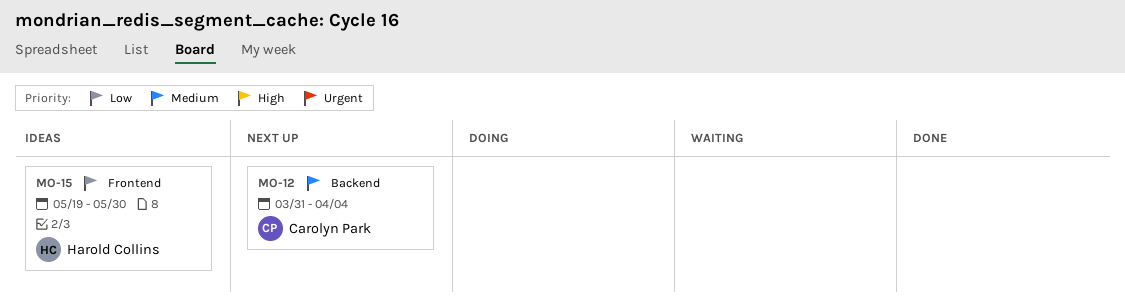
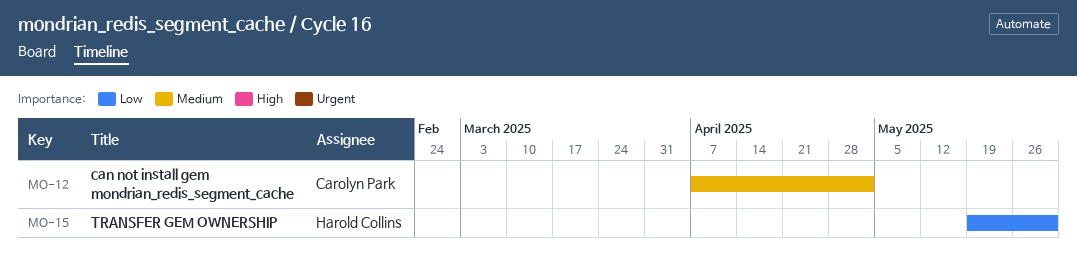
MO-12, start: Mar 31 -> Apr 7
MO-12, due: Apr 4 -> May 2

